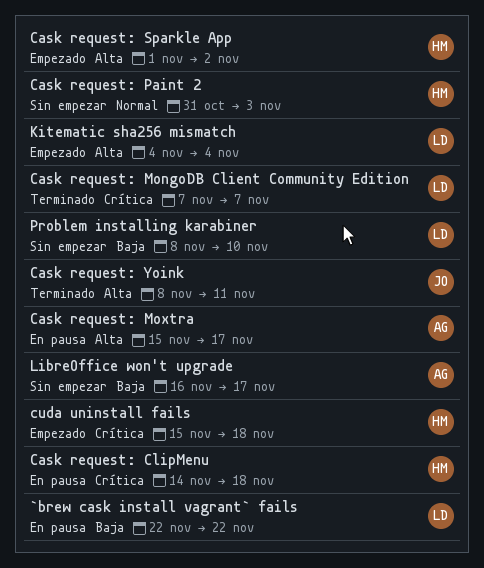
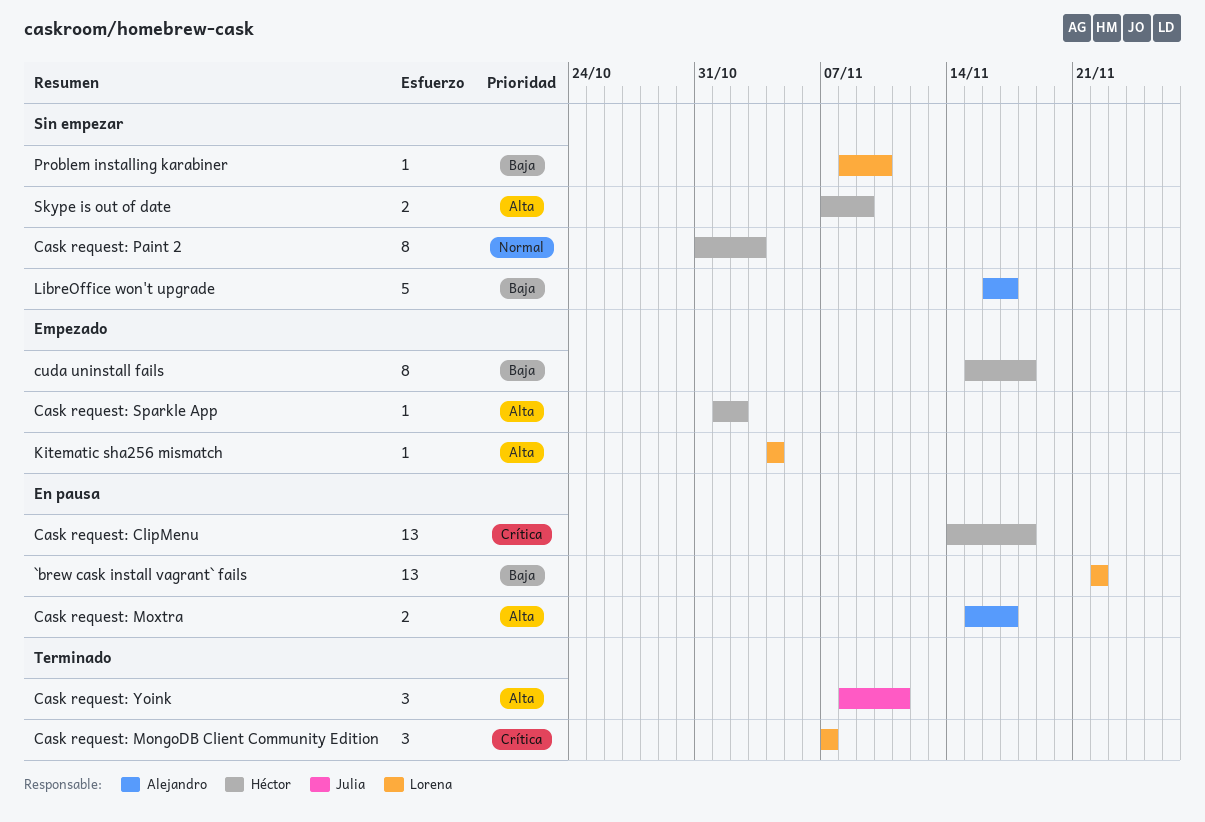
cuda uninstall fails, priority: Crítica -> Baja
Skype is out of date: none -> present

